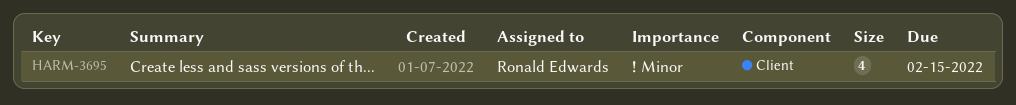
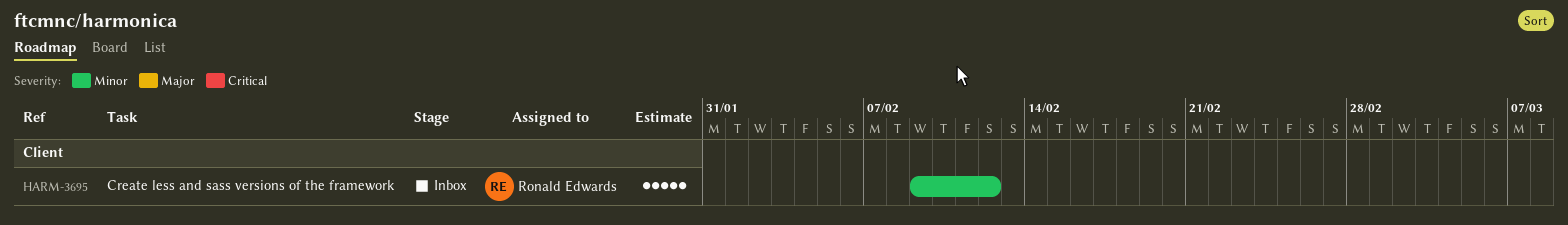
HARM-3695, estimate: 4 -> 5
HARM-3695, due: Feb 15 -> Feb 12

